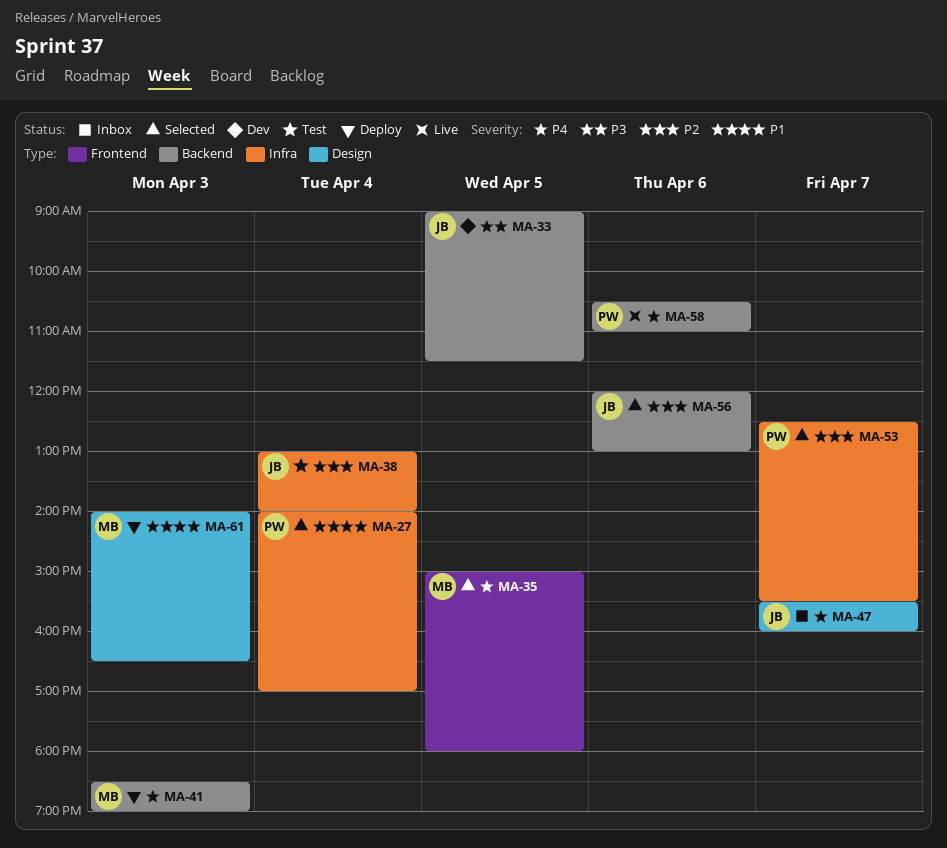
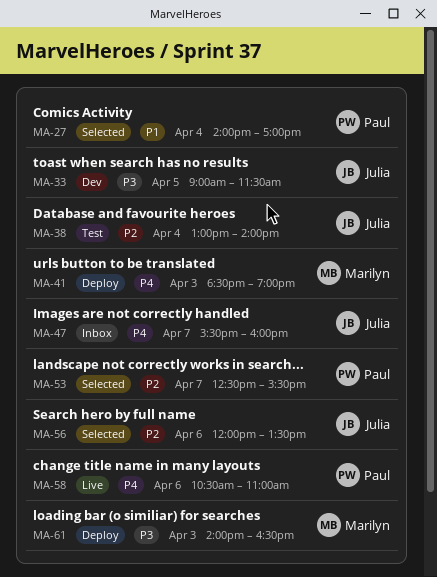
MA-35: present -> none
MA-56, ends: 13:00 -> 13:30
MA-61, priority: P1 -> P3

